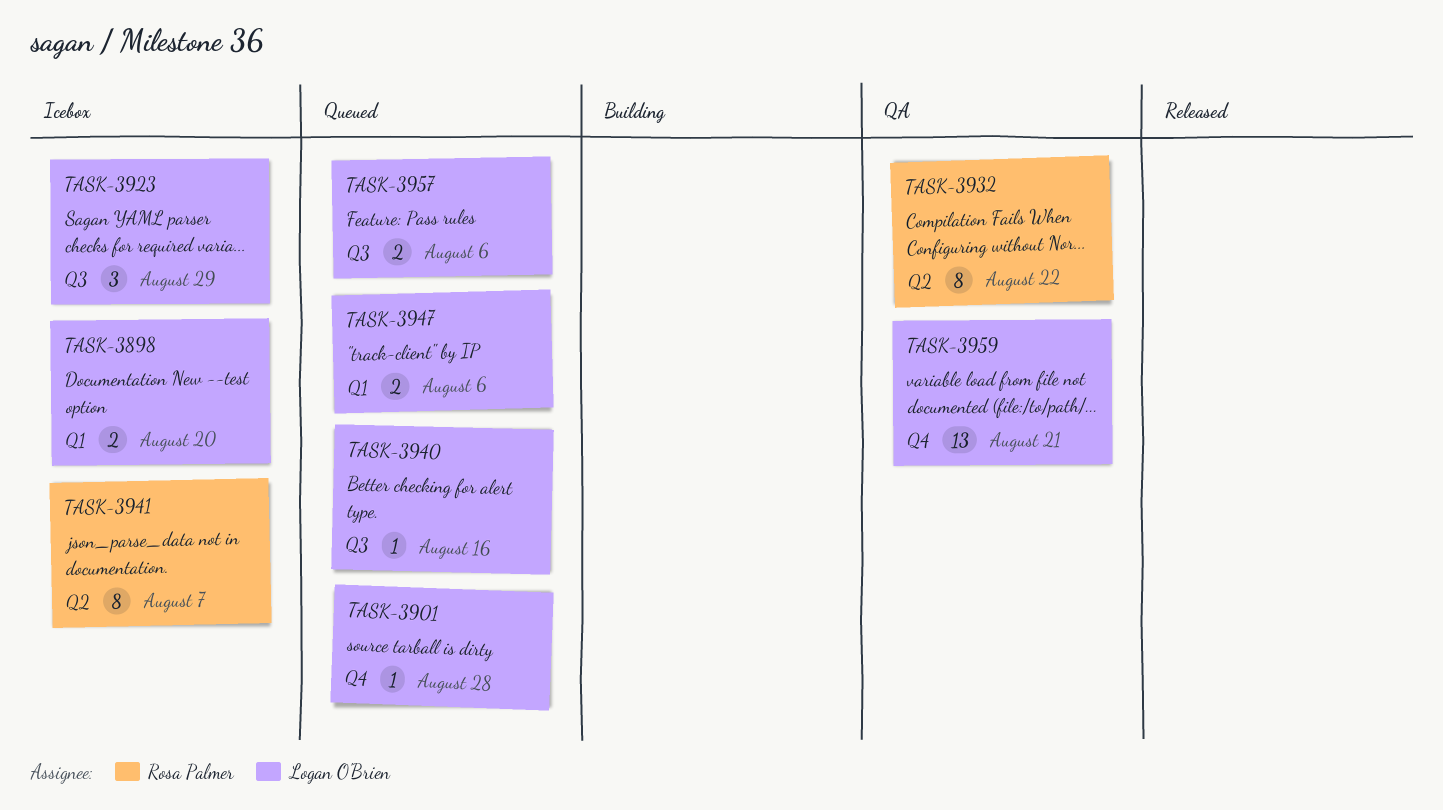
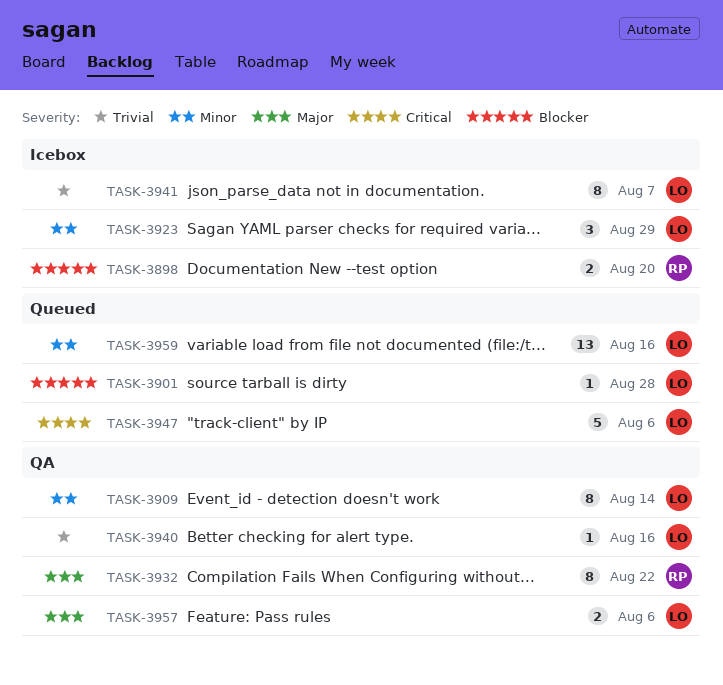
TASK-3898, owner: Logan O'Brien -> Rosa Palmer
TASK-3909: none -> present
TASK-3940, status: Queued -> QA
TASK-3941, owner: Rosa Palmer -> Logan O'Brien
TASK-3947, estimate: 2 -> 5
TASK-3957, status: Queued -> QA
TASK-3959, status: QA -> Queued
TASK-3959, due: Aug 21 -> Aug 16

